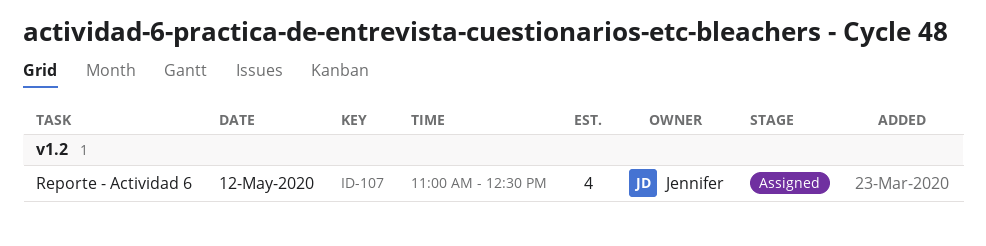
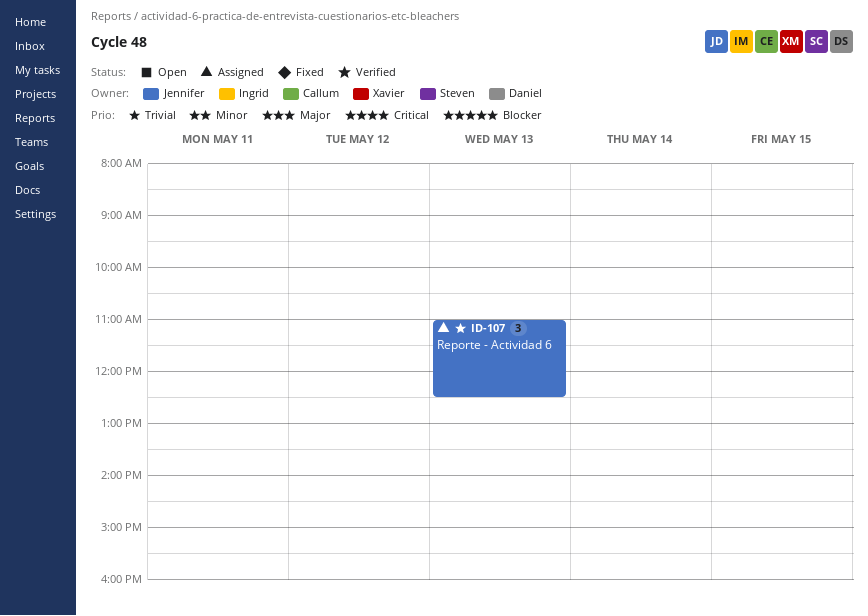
ID-107, estimate: 4 -> 3
ID-107, day: May 12 -> May 13

